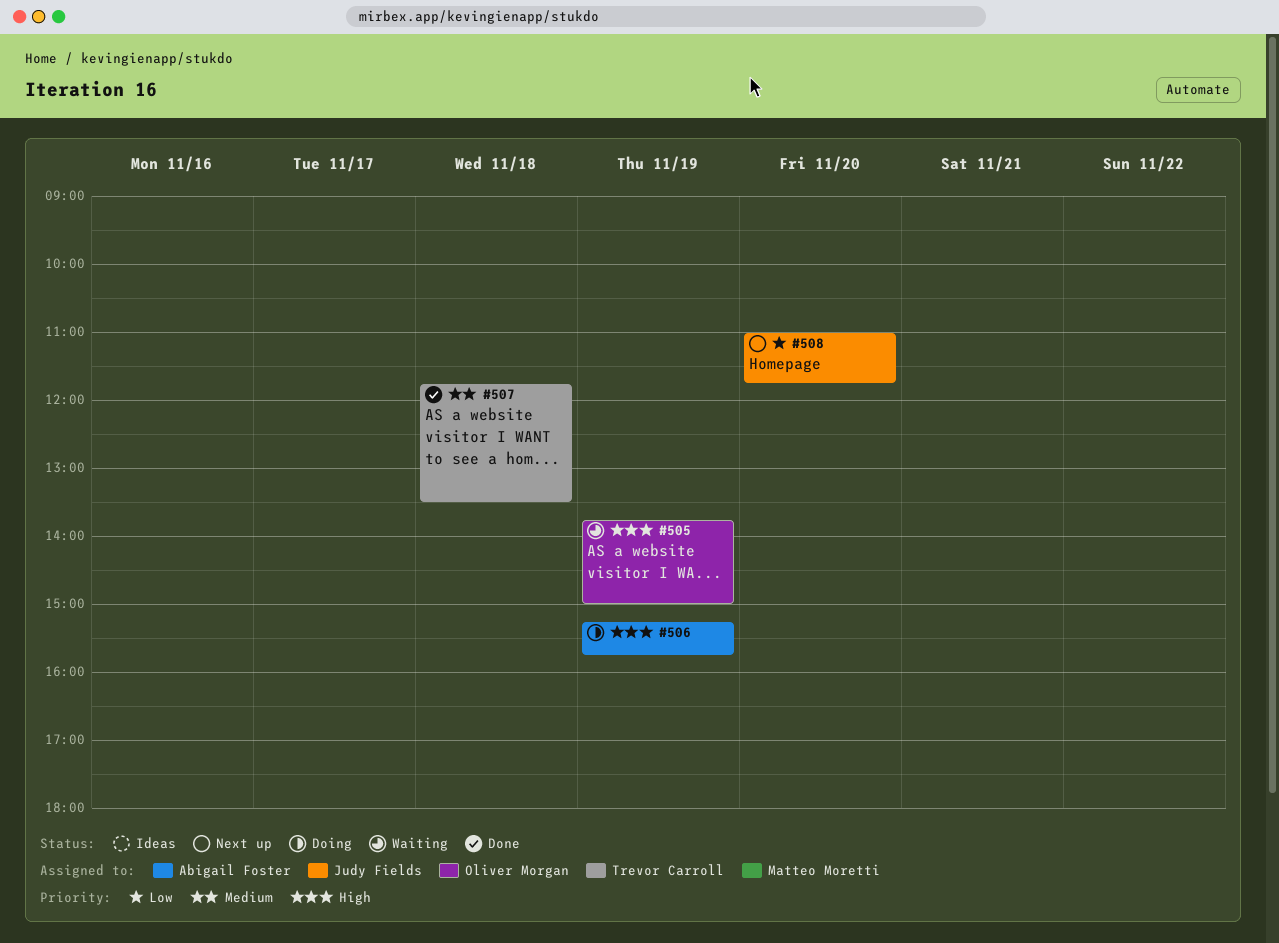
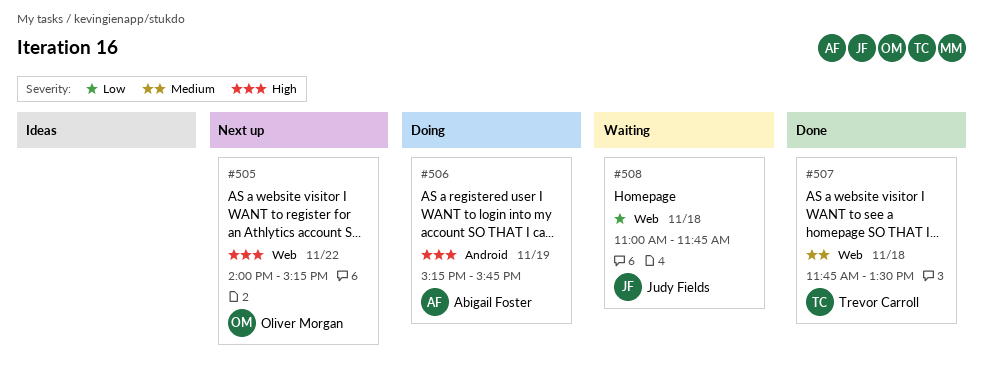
#505, status: Waiting -> Next up
#505, day: Nov 19 -> Nov 22
#505, begins: 13:45 -> 14:00
#505, ends: 15:00 -> 15:15
#508, status: Next up -> Waiting
#508, day: Nov 20 -> Nov 18

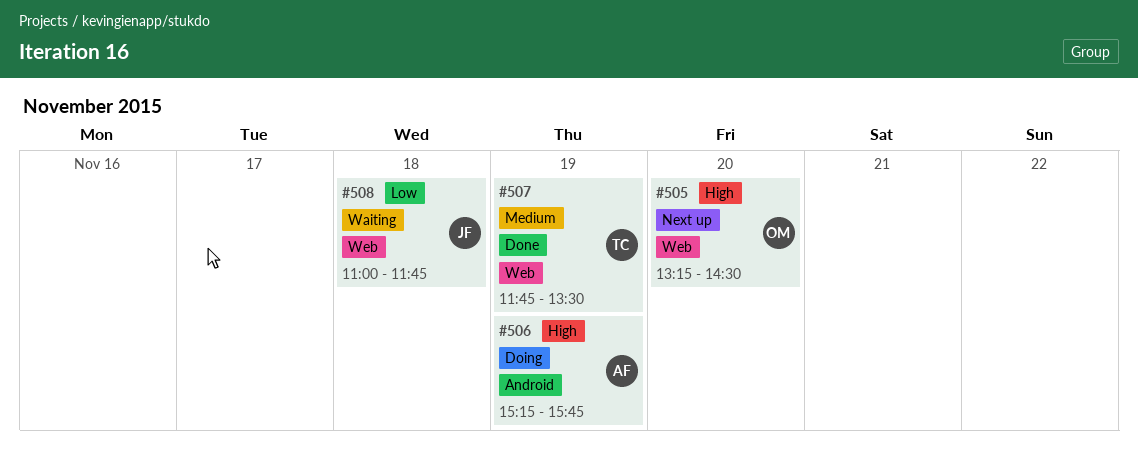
#505, day: Nov 22 -> Nov 20
#505, begins: 14:00 -> 13:15
#505, ends: 15:15 -> 14:30
#507, day: Nov 18 -> Nov 19

